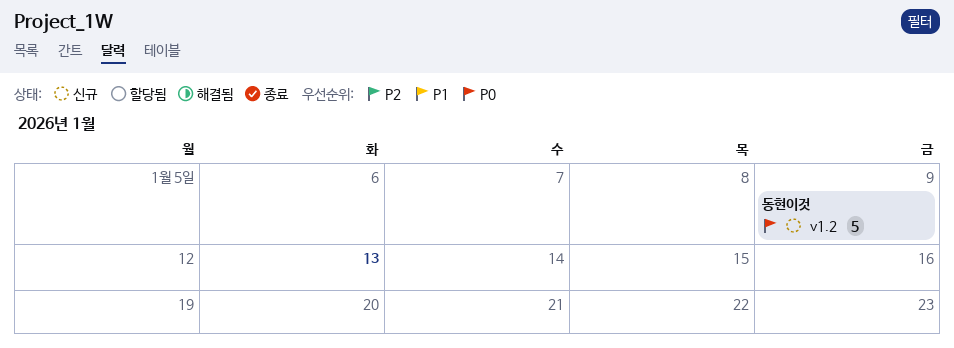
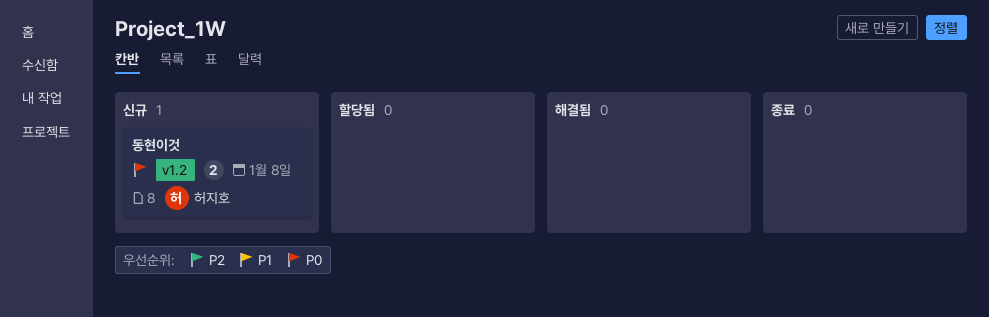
동현이것, estimate: 5 -> 2
동현이것, due: Jan 9 -> Jan 8

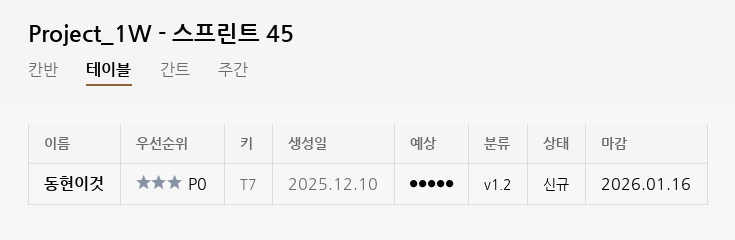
동현이것, estimate: 2 -> 5
동현이것, due: Jan 8 -> Jan 16

